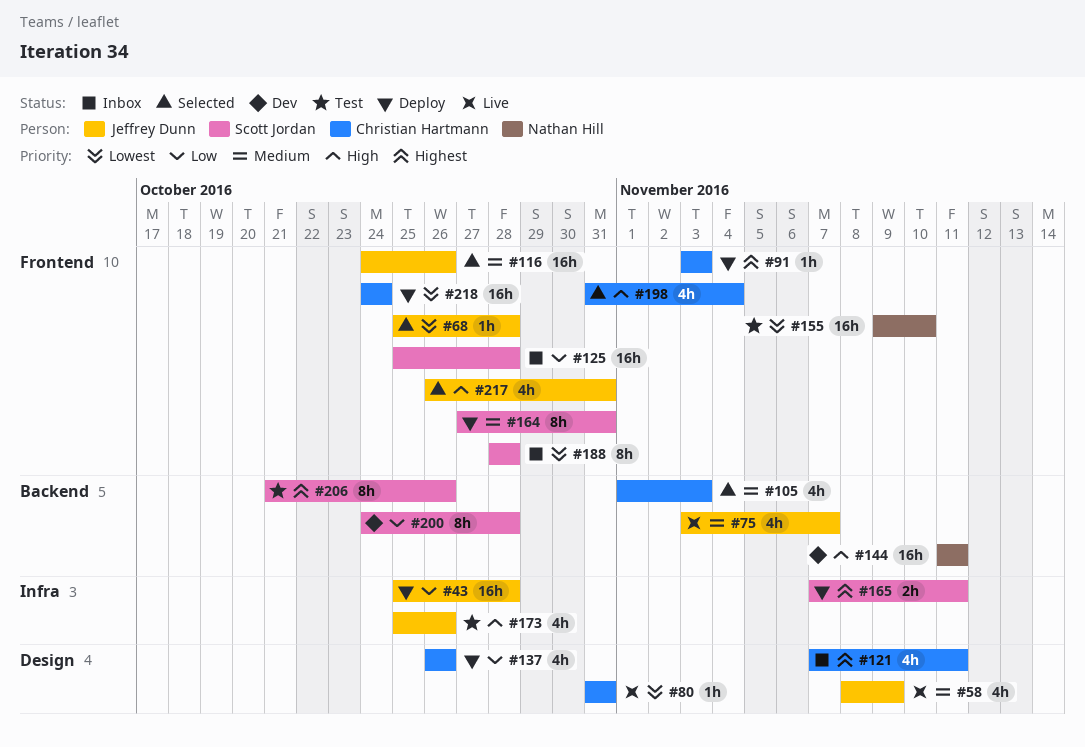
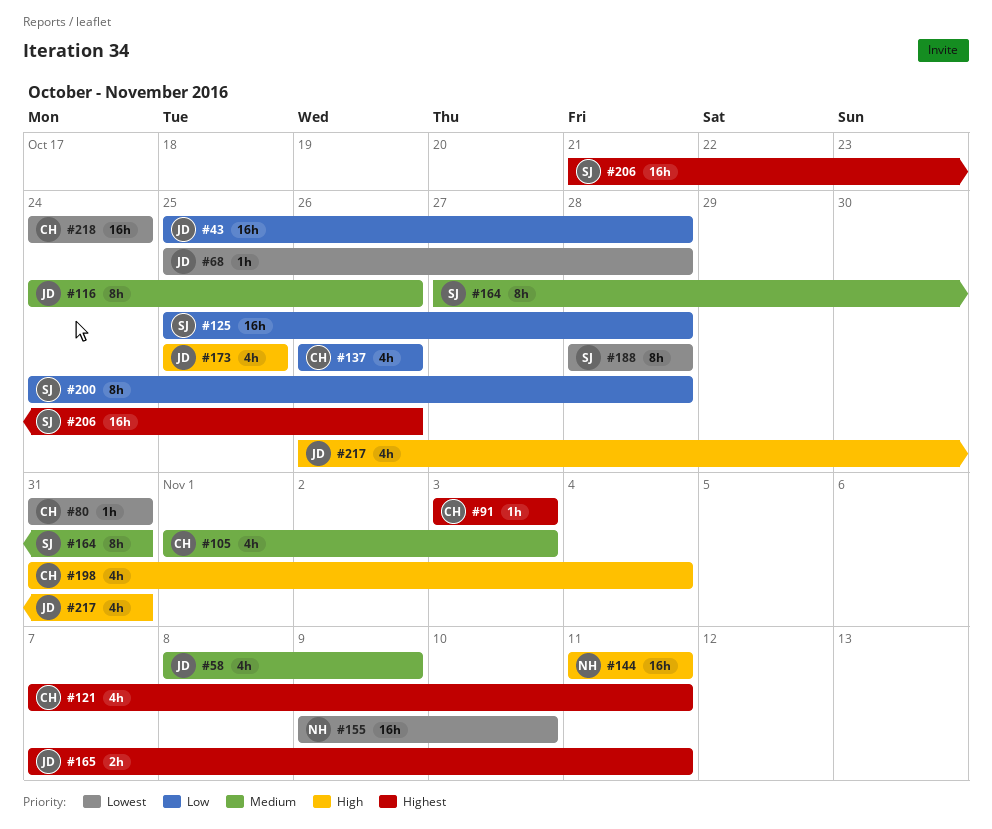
#75: present -> none
#116, estimate: 16h -> 8h
#165, owner: Scott Jordan -> Jeffrey Dunn
#173, due: Oct 26 -> Oct 25
#206, estimate: 8h -> 16h

